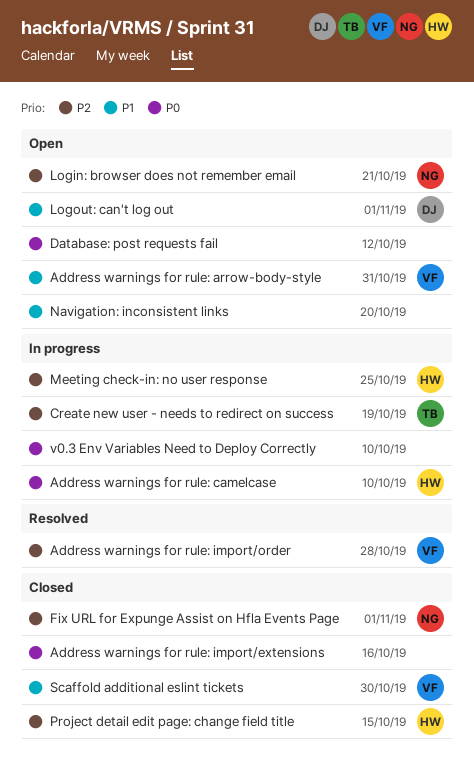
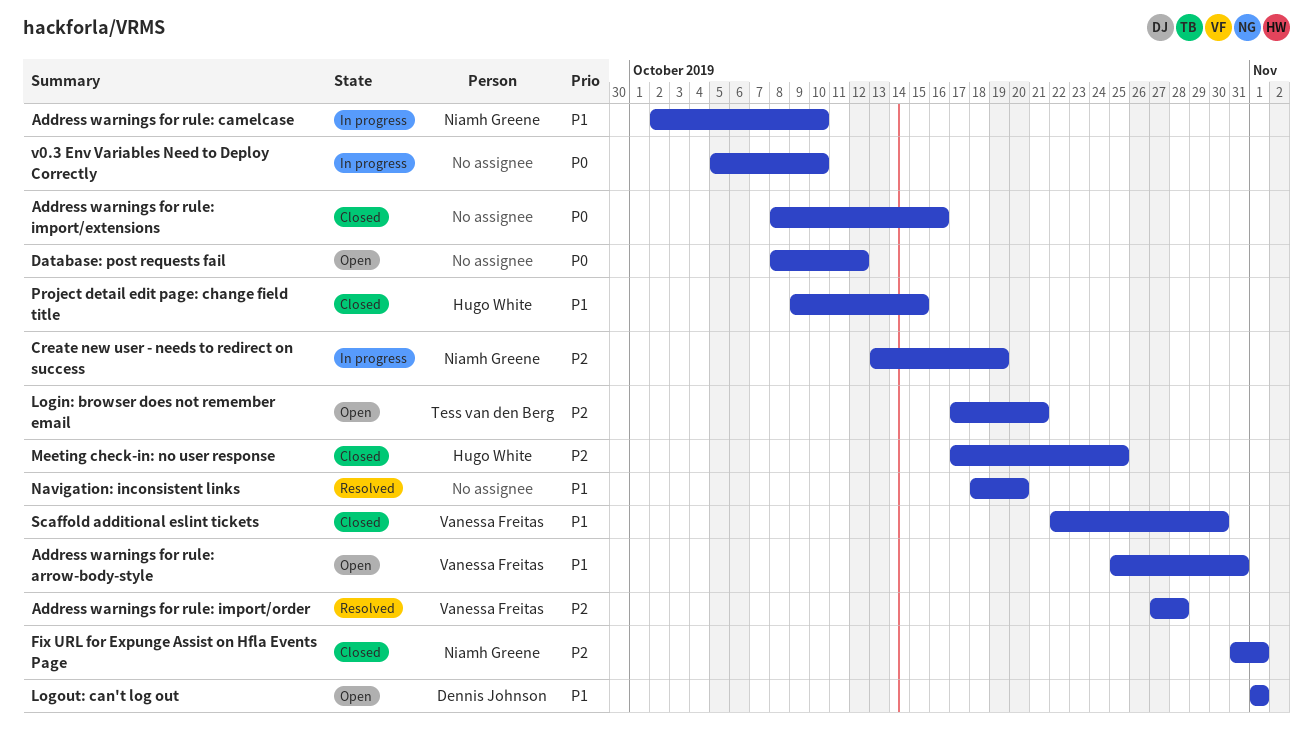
Address warnings for rule: camelcase, owner: Hugo White -> Niamh Greene
Address warnings for rule: camelcase, priority: P0 -> P1
Create new user - needs to redirect on success, owner: Tess van den Berg -> Niamh Greene
Login: browser does not remember email, owner: Niamh Greene -> Tess van den Berg
Meeting check-in: no user response, status: In progress -> Closed
Navigation: inconsistent links, status: Open -> Resolved
Project detail edit page: change field title, priority: P2 -> P1

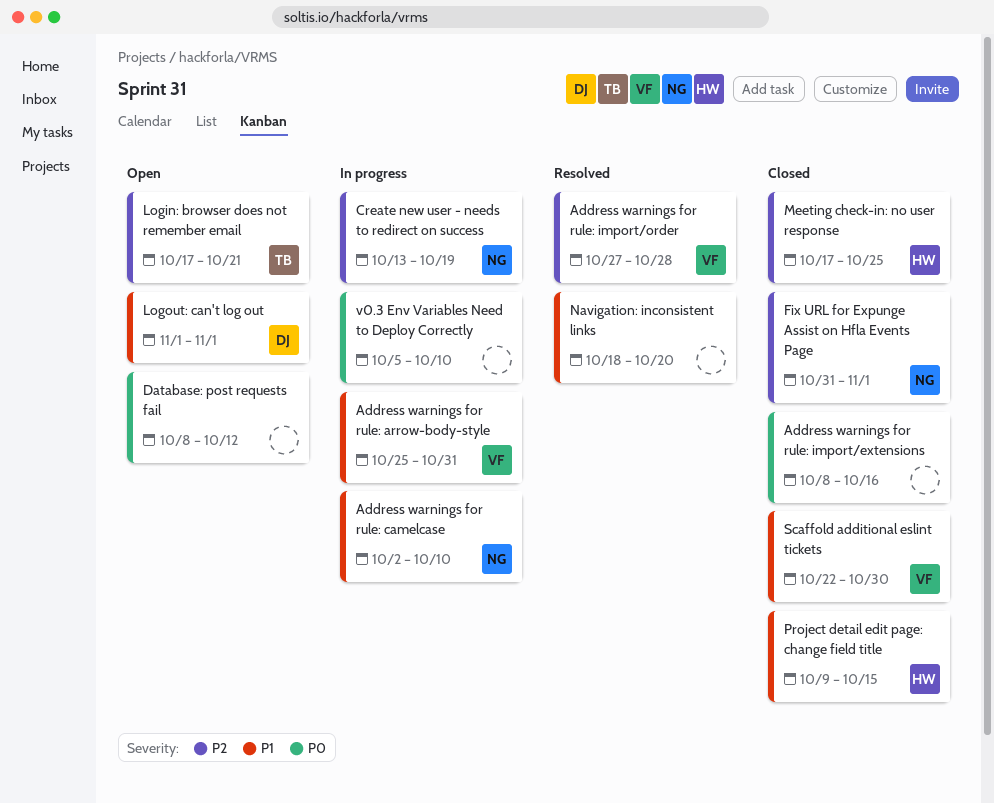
Address warnings for rule: arrow-body-style, status: Open -> In progress

